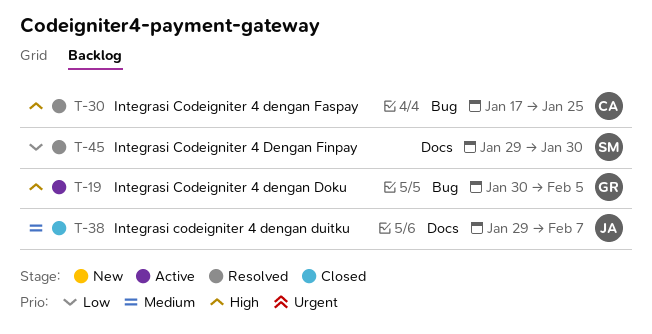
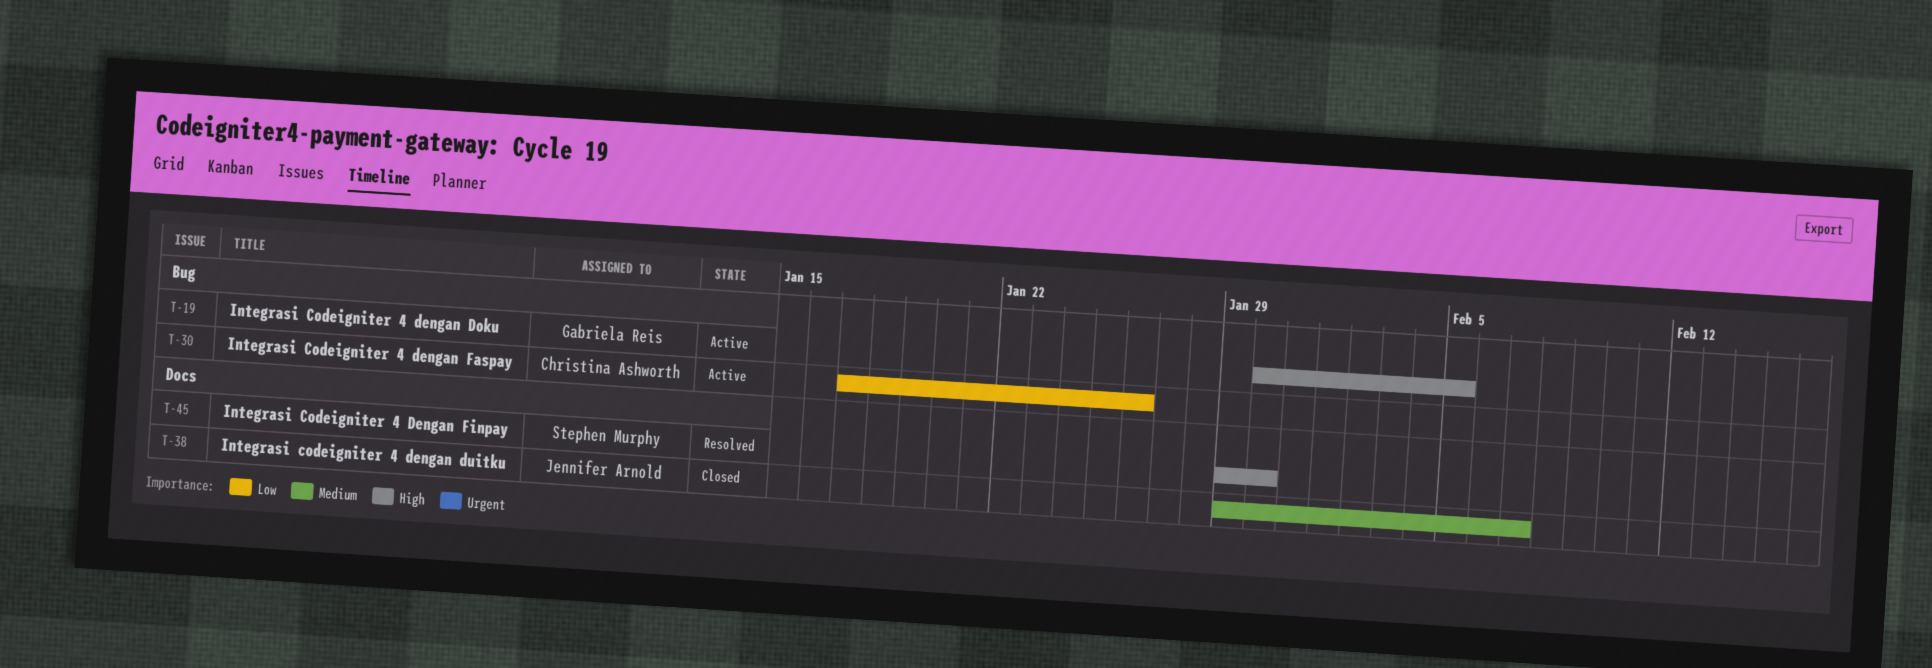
T-30, status: Resolved -> Active
T-30, priority: High -> Low
T-30, due: Jan 25 -> Jan 26
T-45, priority: Low -> High

